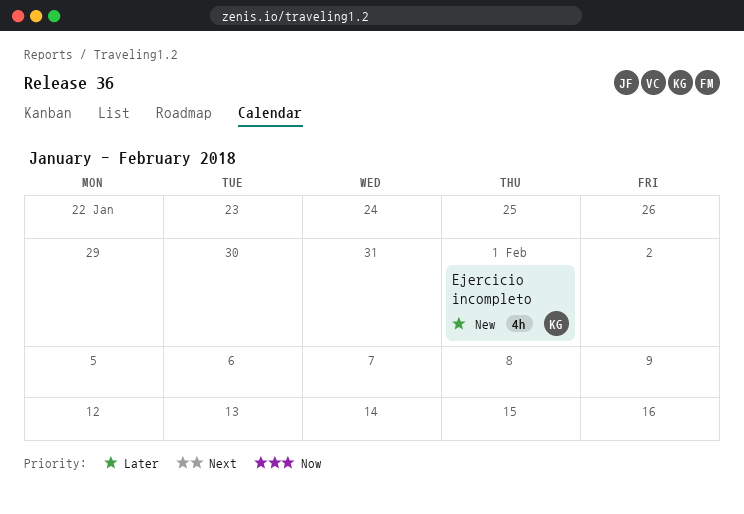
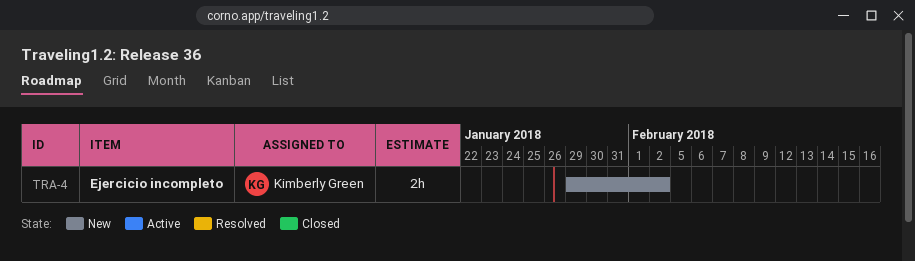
Ejercicio incompleto, estimate: 4h -> 2h
Ejercicio incompleto, due: Feb 1 -> Feb 2

